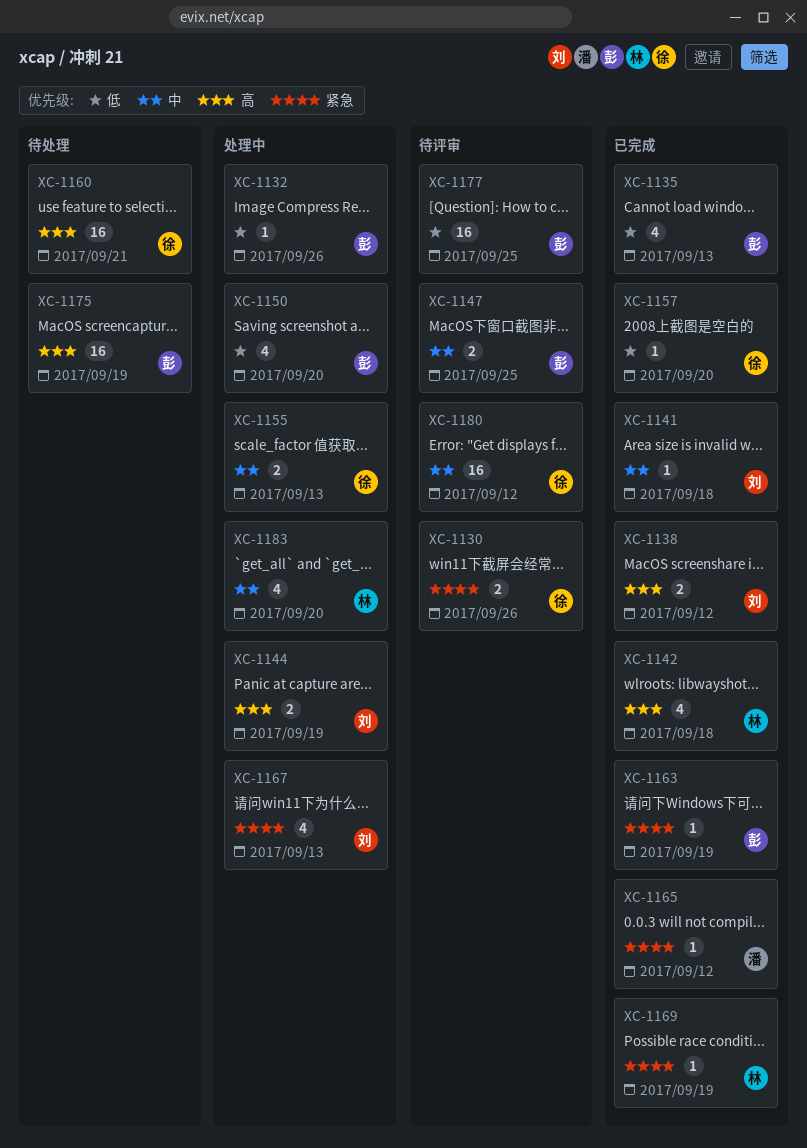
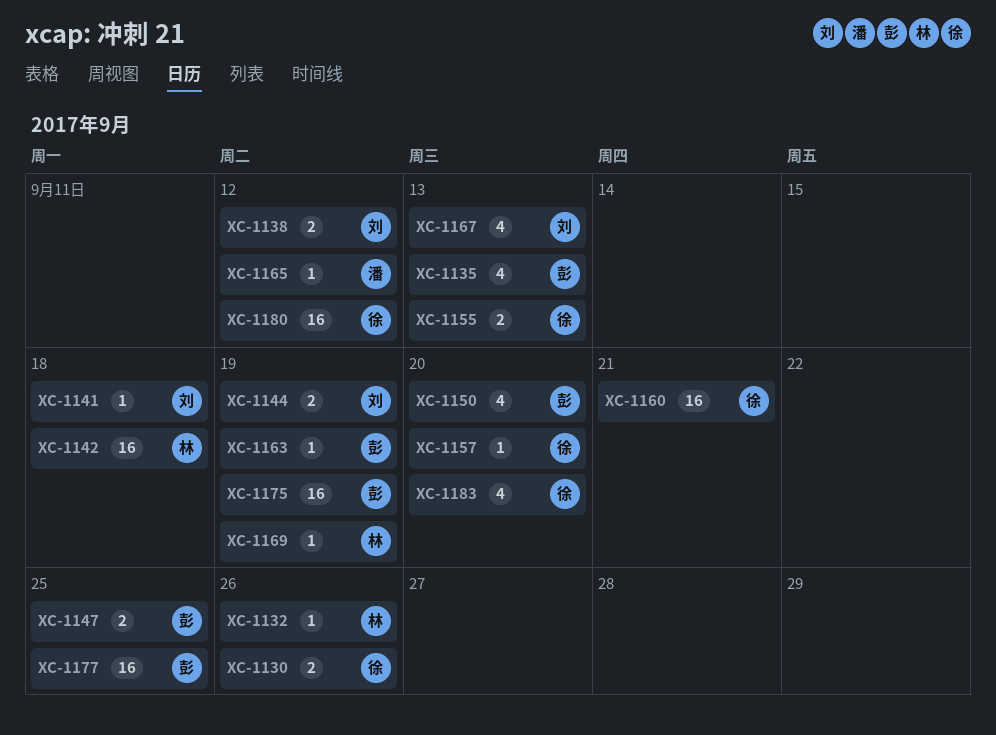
XC-1132, owner: 彭 -> 林
XC-1142, estimate: 4 -> 16
XC-1183, owner: 林 -> 徐

